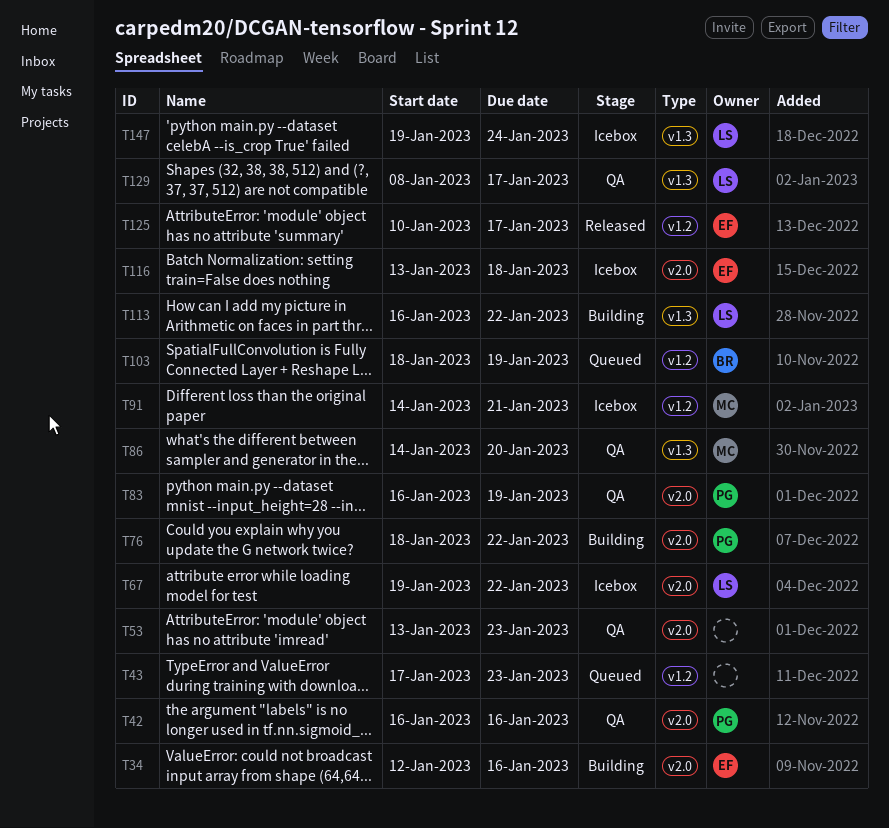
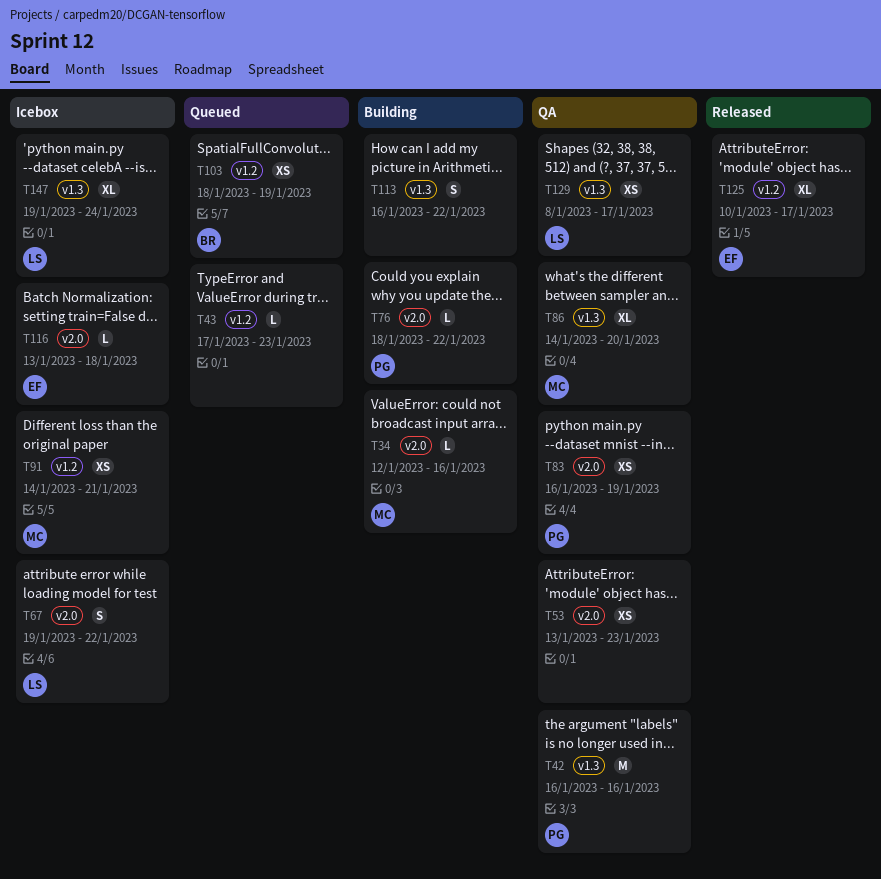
T34, owner: EF -> MC
T42, label: v2.0 -> v1.3
T113, owner: LS -> none

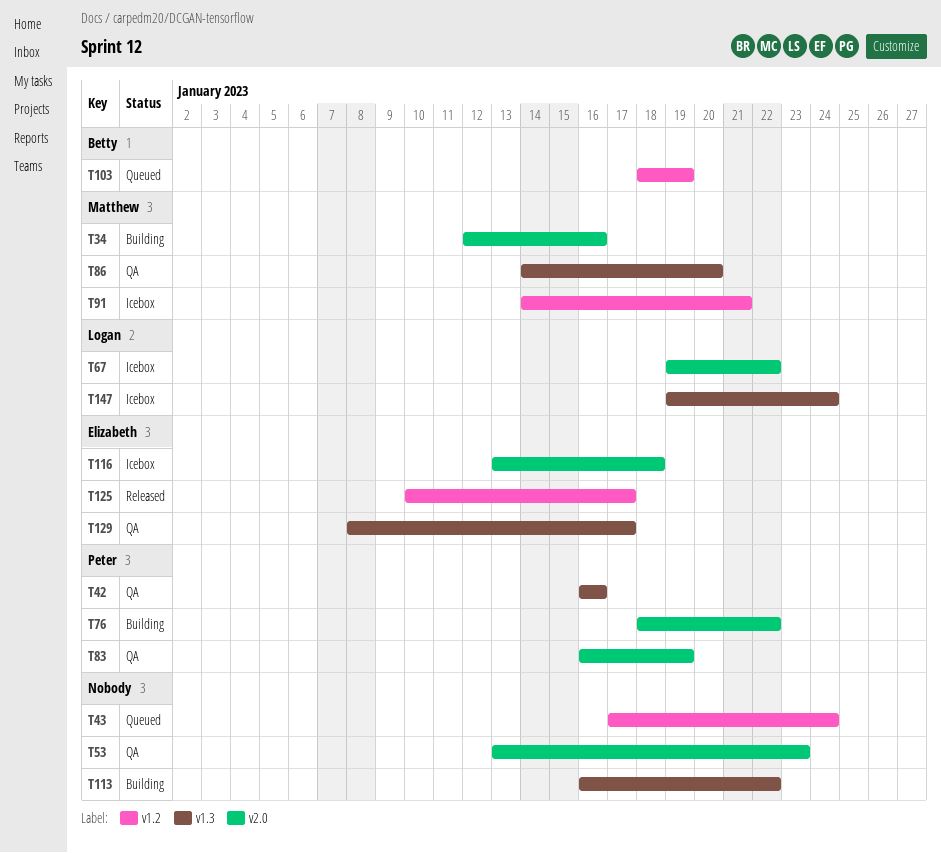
T43, due: Jan 23 -> Jan 24
T129, owner: Logan -> Elizabeth

